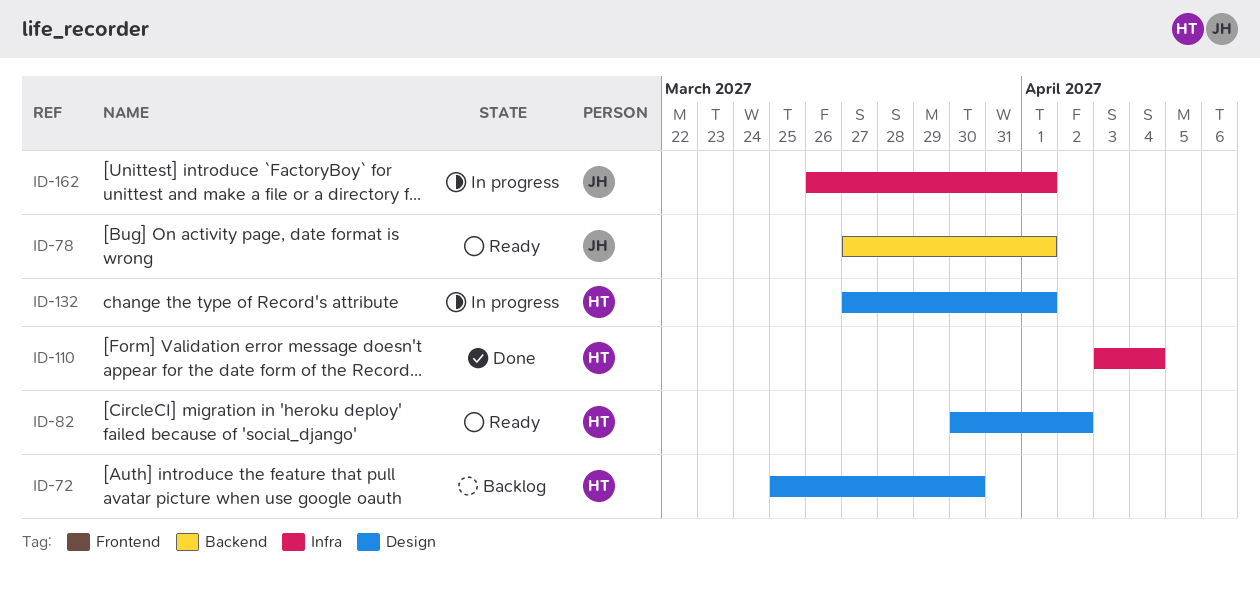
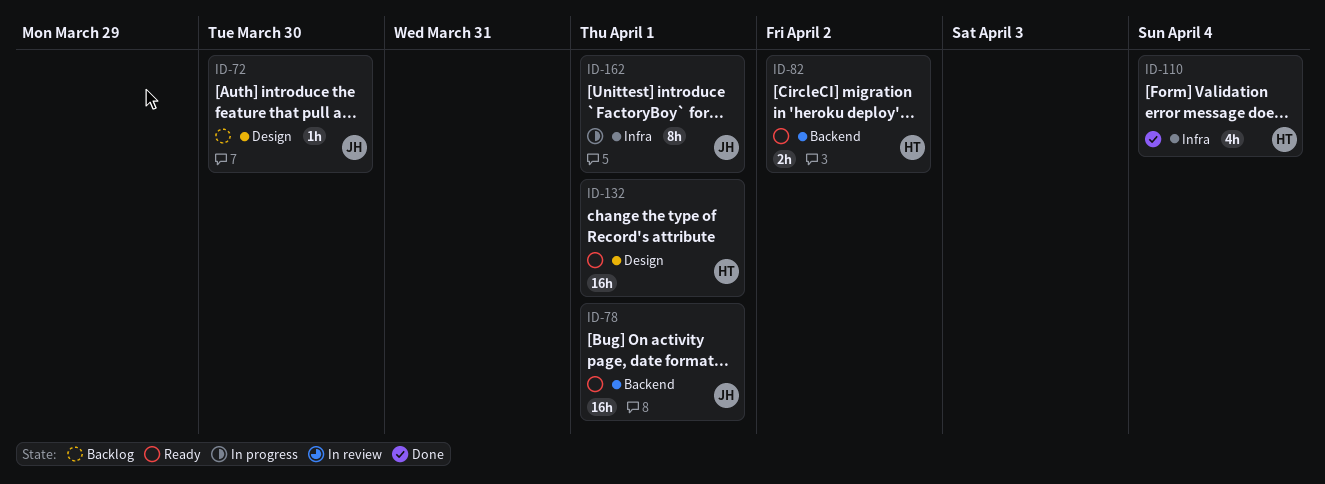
ID-72, owner: HT -> JH
ID-82, label: Design -> Backend
ID-132, status: In progress -> Ready

